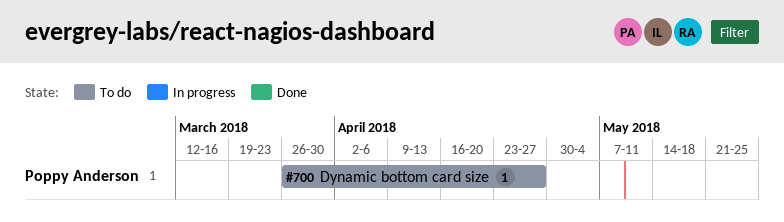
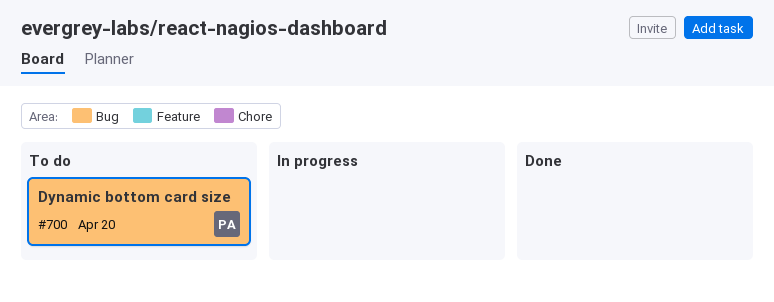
#700, due: Apr 27 -> Apr 20

